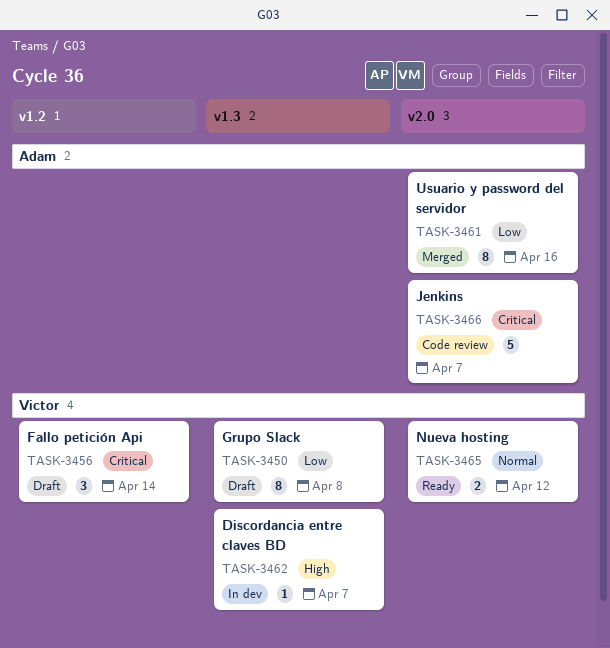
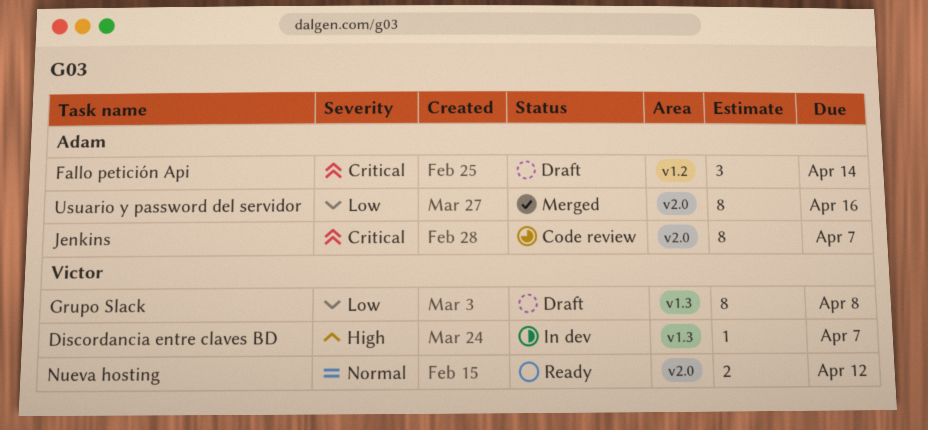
Fallo petición Api, owner: Victor -> Adam
Jenkins, estimate: 5 -> 8

